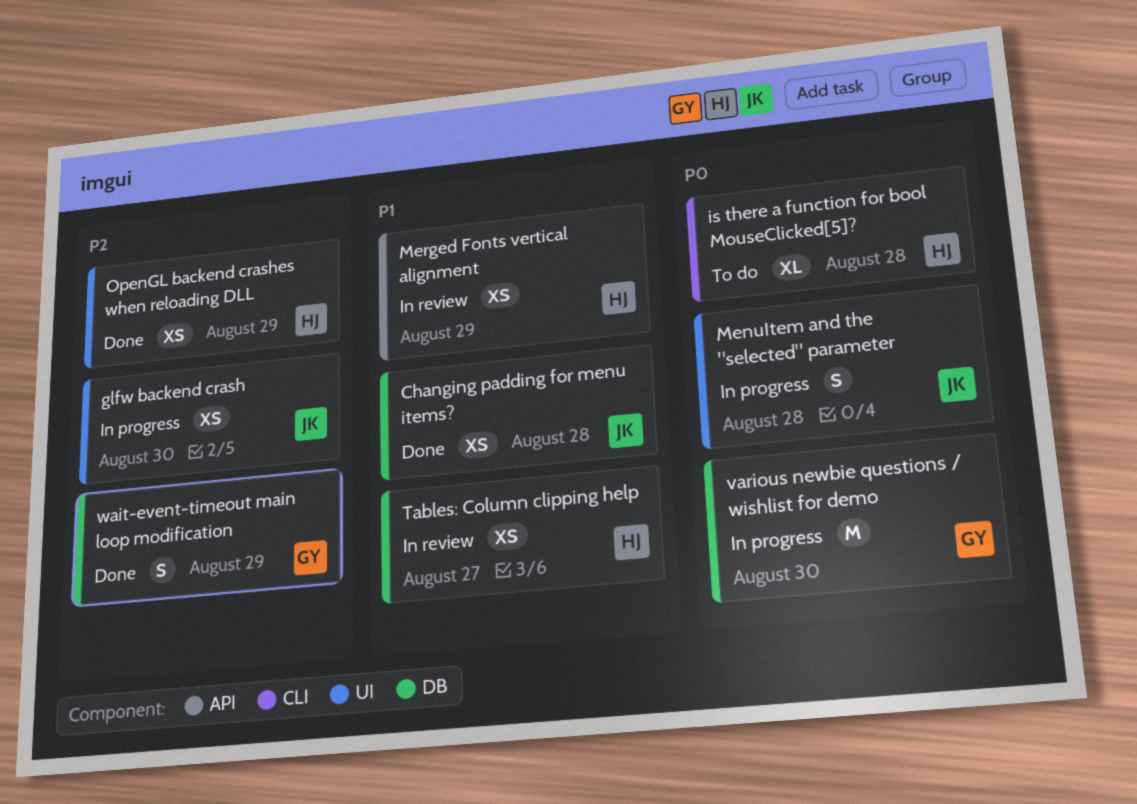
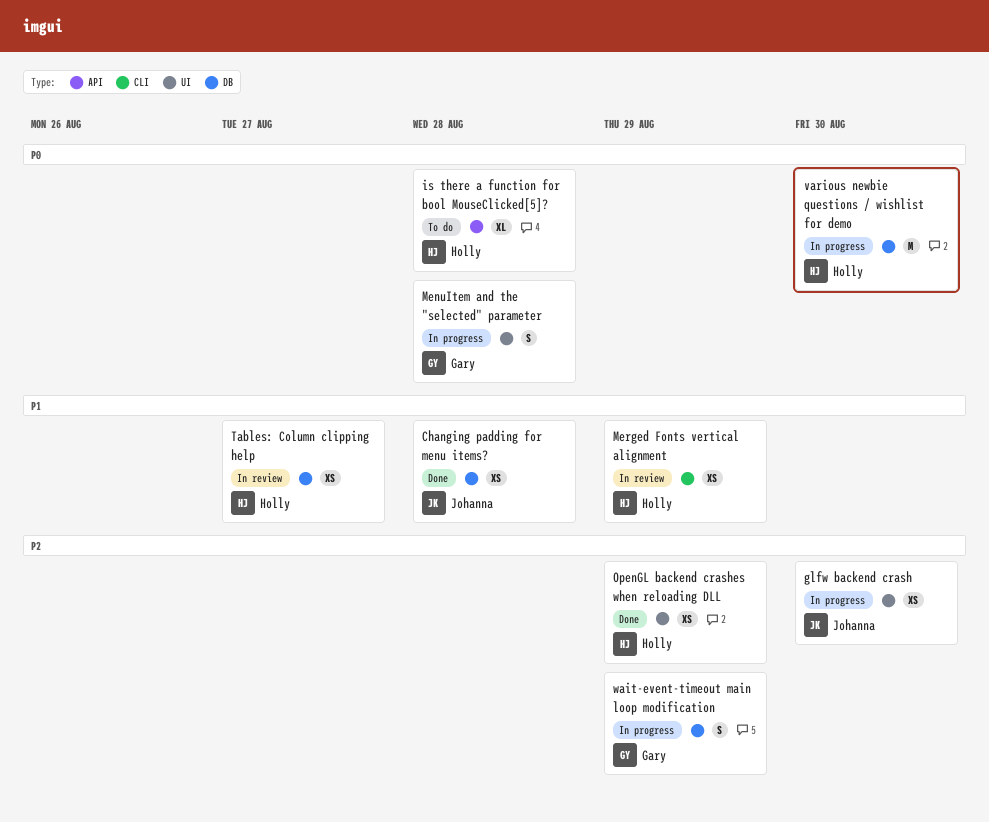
is there a function for bool MouseClicked[5]?, label: CLI -> API
MenuItem and the "selected" parameter, owner: Johanna -> Gary
Merged Fonts vertical alignment, label: API -> CLI
various newbie questions / wishlist for demo, owner: Gary -> Holly
wait-event-timeout main loop modification, status: Done -> In progress

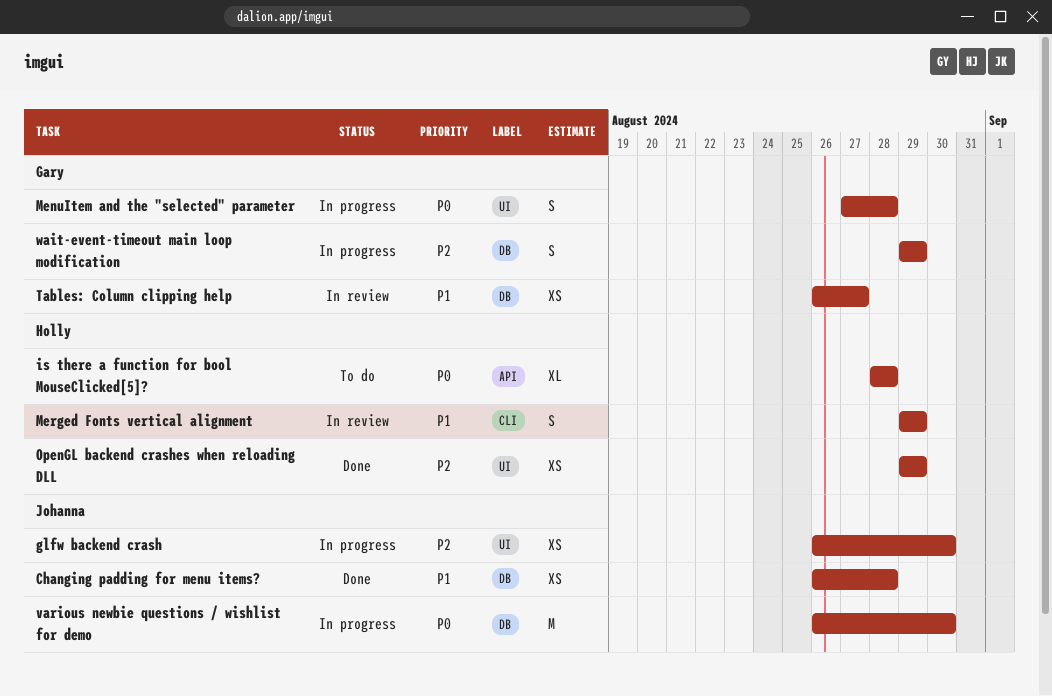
Merged Fonts vertical alignment, estimate: XS -> S
Tables: Column clipping help, owner: Holly -> Gary
various newbie questions / wishlist for demo, owner: Holly -> Johanna

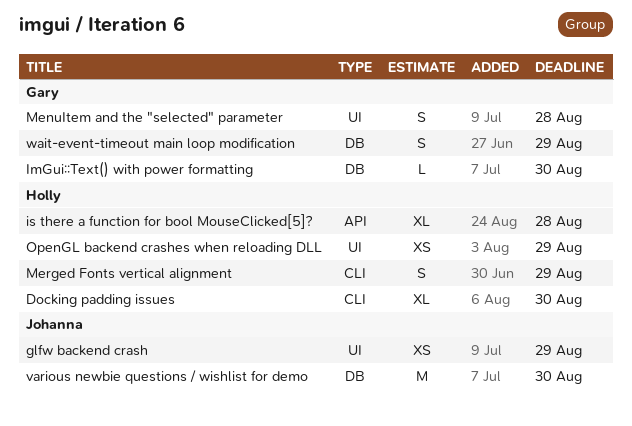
Changing padding for menu items?: present -> none
Docking padding issues: none -> present
glfw backend crash, due: Aug 30 -> Aug 29
ImGui::Text() with power formatting: none -> present
Tables: Column clipping help: present -> none

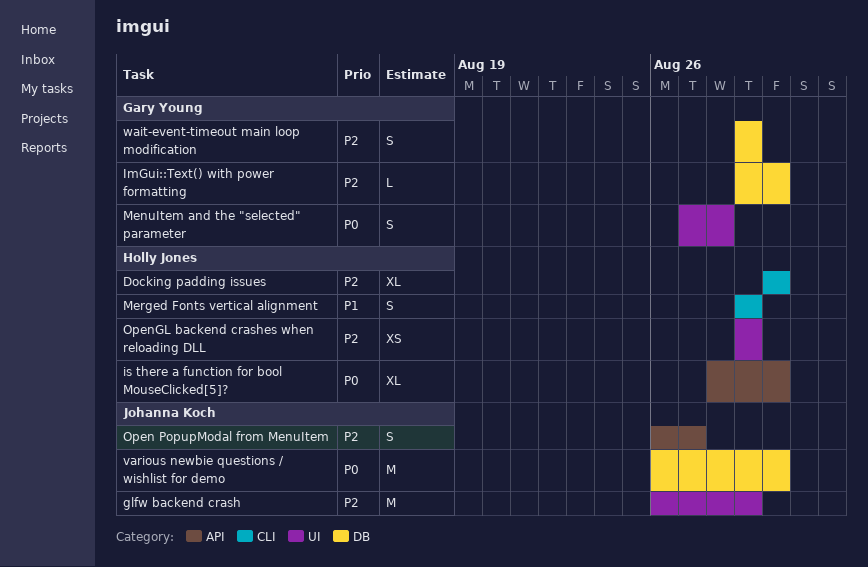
glfw backend crash, estimate: XS -> M
is there a function for bool MouseClicked[5]?, due: Aug 28 -> Aug 30
Open PopupModal from MenuItem: none -> present

